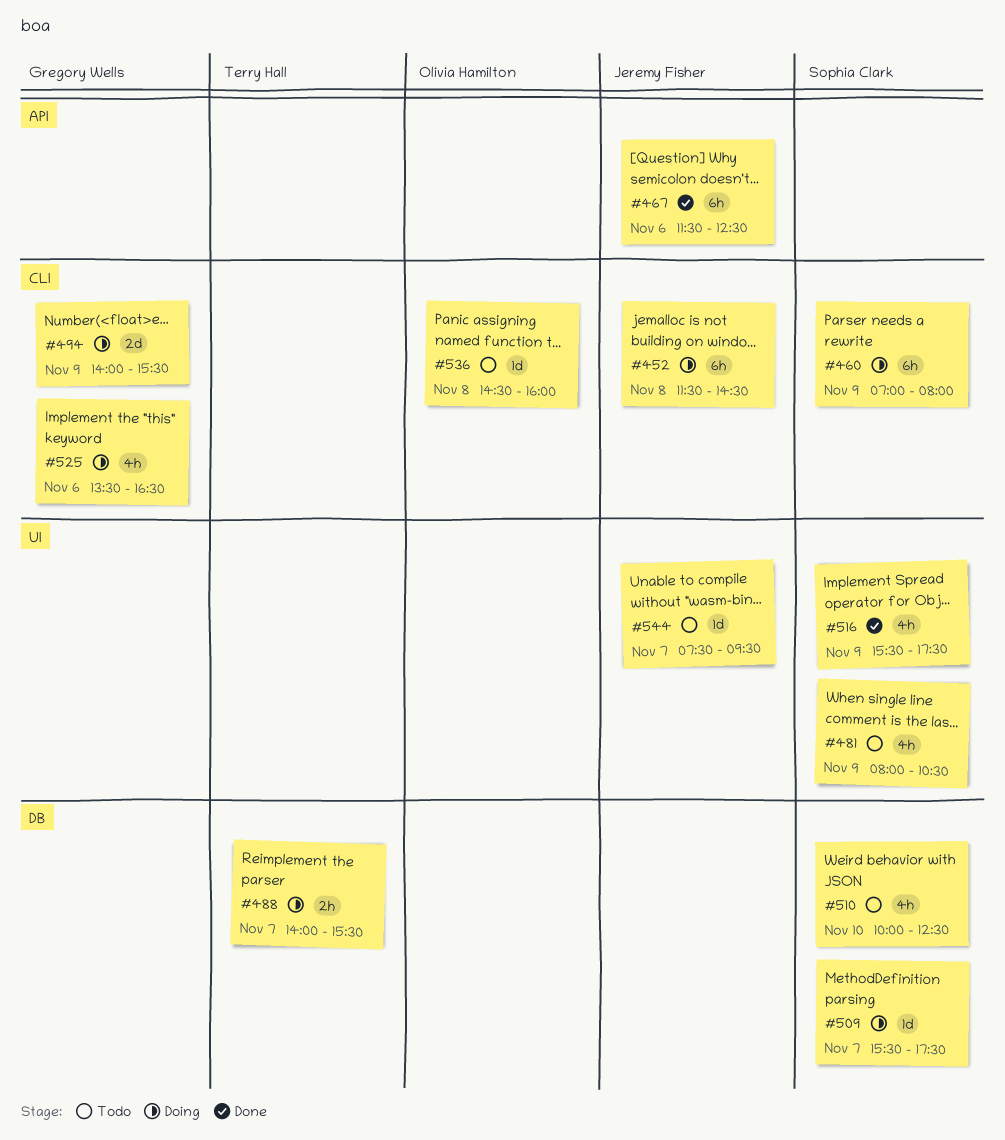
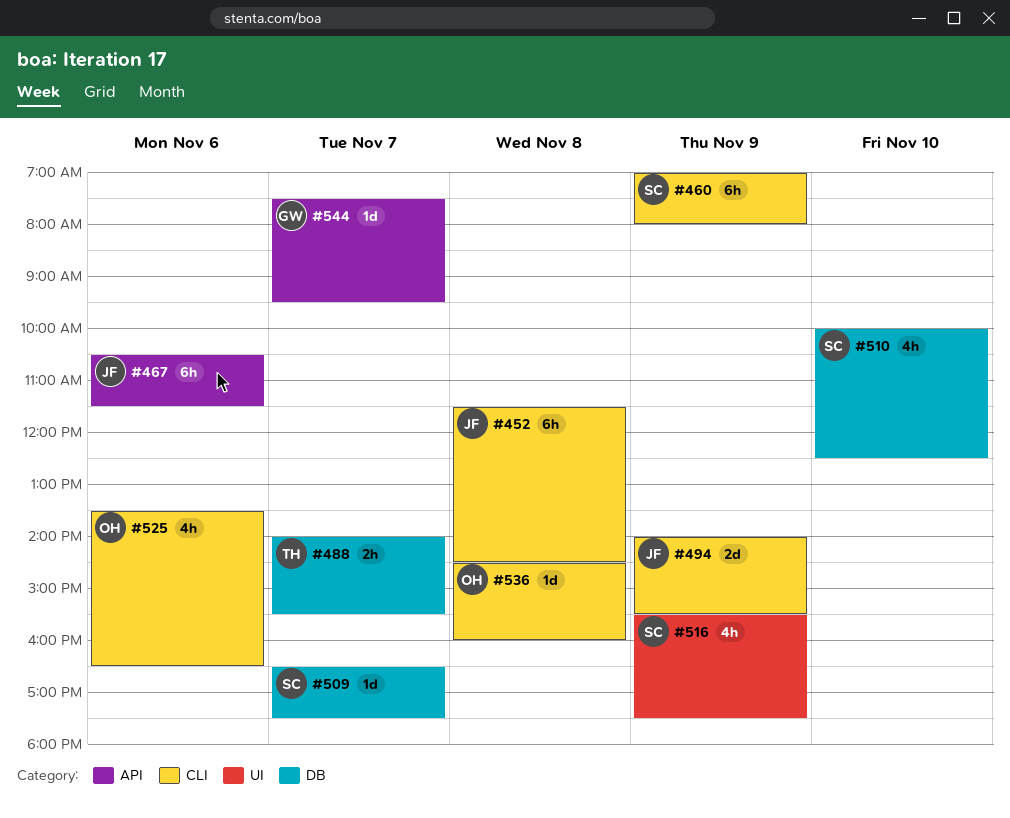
#467, begins: 11:30 -> 10:30
#467, ends: 12:30 -> 11:30
#481: present -> none
#494, owner: Gregory Wells -> Jeremy Fisher
#509, begins: 15:30 -> 16:30
#525, owner: Gregory Wells -> Olivia Hamilton
#544, owner: Jeremy Fisher -> Gregory Wells
#544, label: UI -> API

